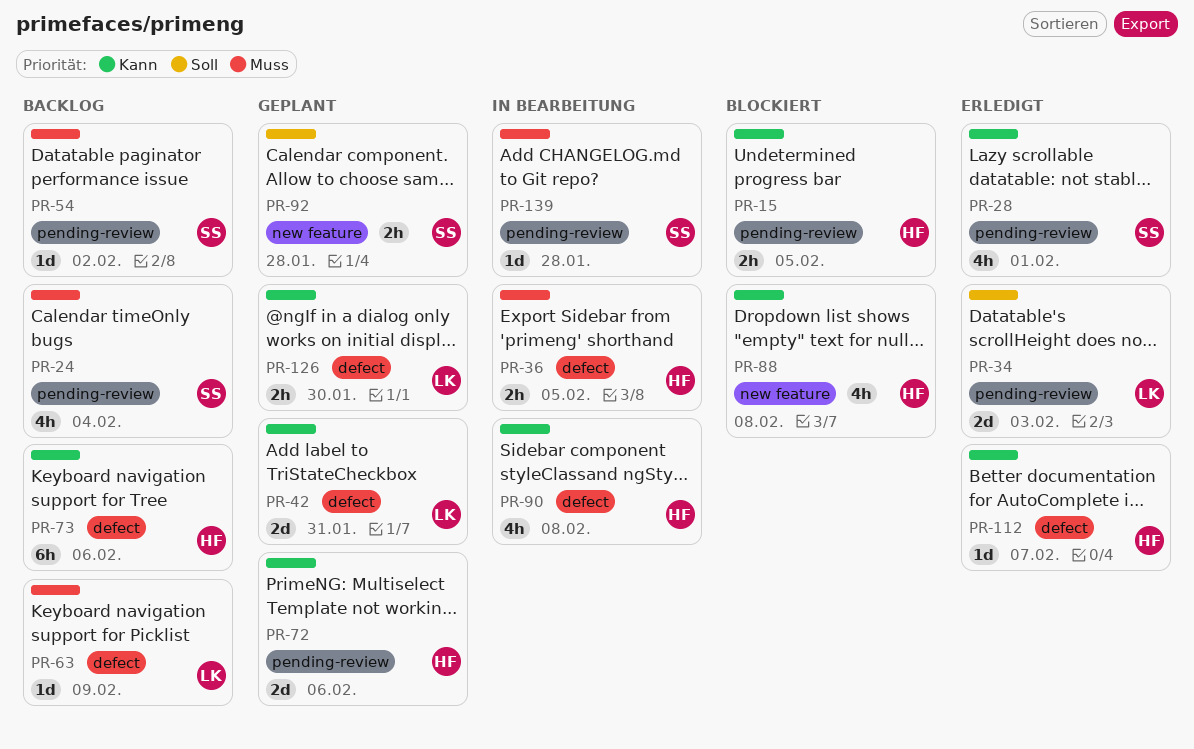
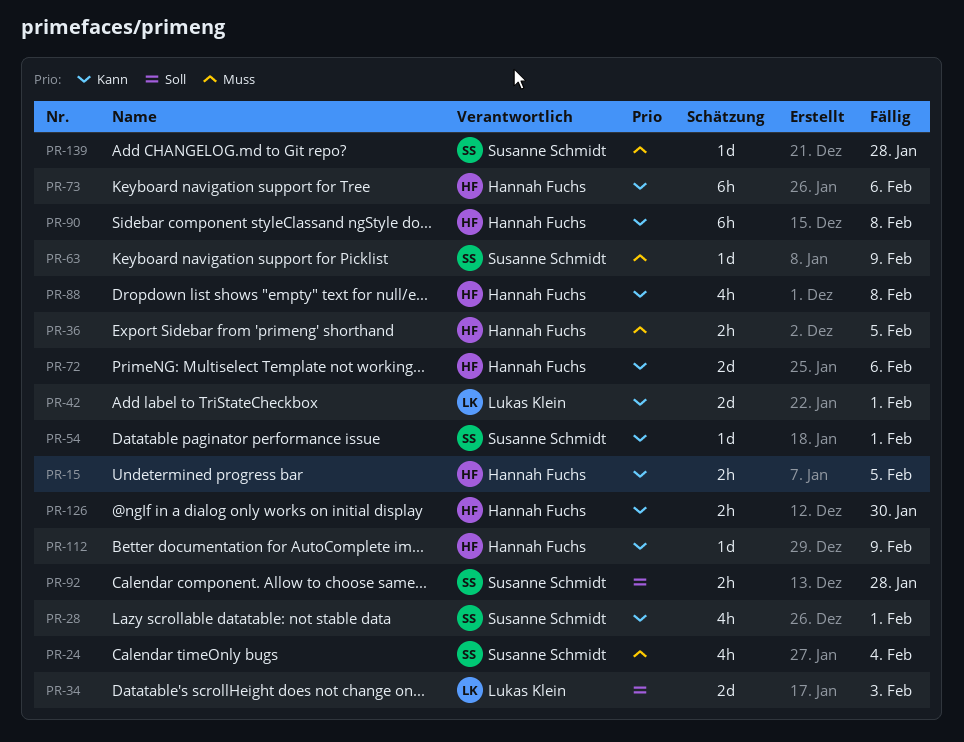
PR-42, due: Jan 31 -> Feb 1
PR-54, priority: Muss -> Kann
PR-54, due: Feb 2 -> Feb 1
PR-63, owner: Lukas Klein -> Susanne Schmidt
PR-90, estimate: 4h -> 6h
PR-112, due: Feb 7 -> Feb 9
PR-126, owner: Lukas Klein -> Hannah Fuchs

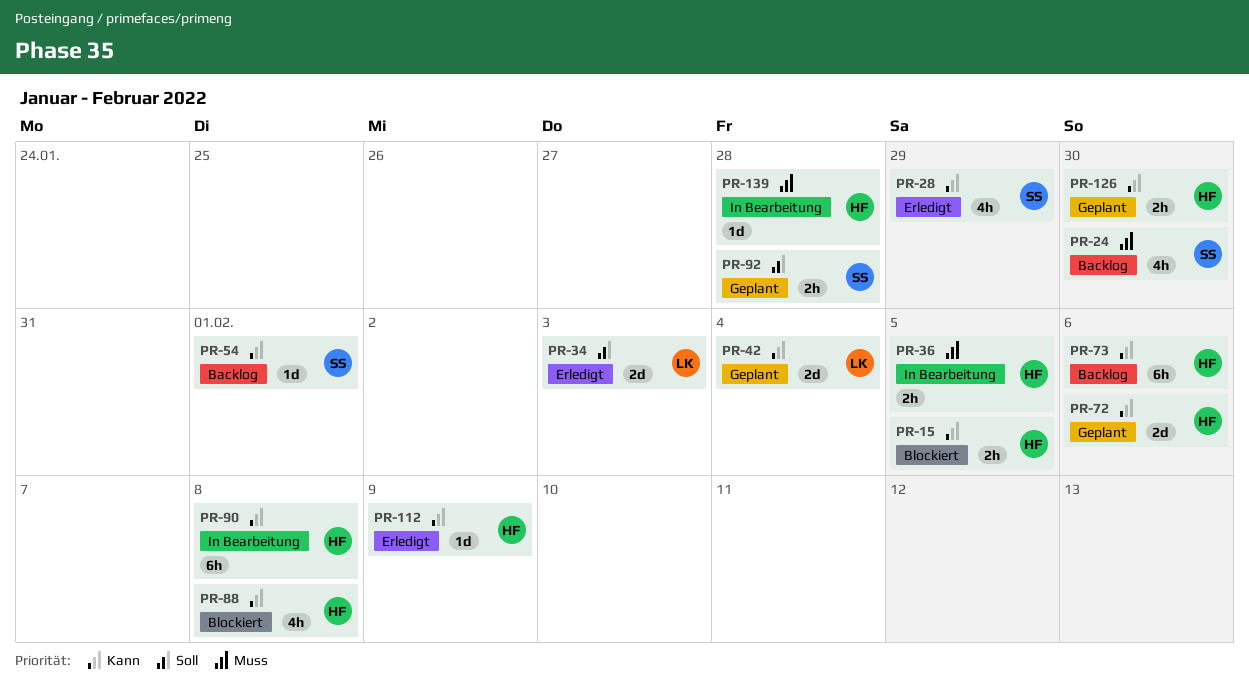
PR-24, due: Feb 4 -> Jan 30
PR-28, due: Feb 1 -> Jan 29
PR-42, due: Feb 1 -> Feb 4
PR-63: present -> none
PR-139, owner: Susanne Schmidt -> Hannah Fuchs

